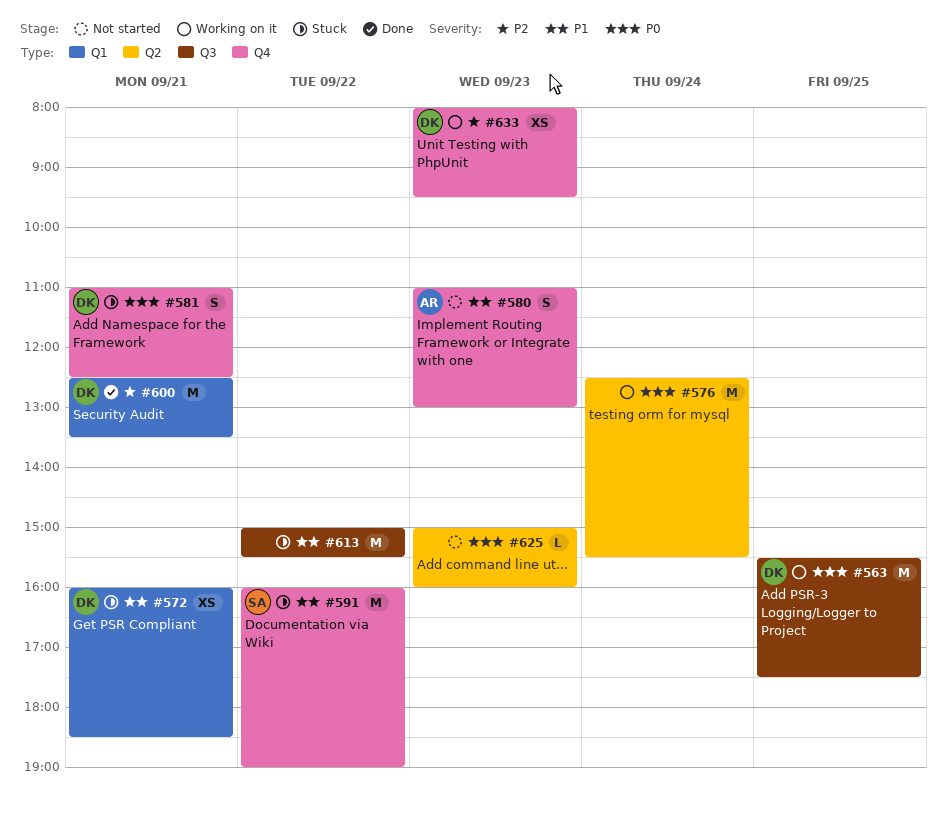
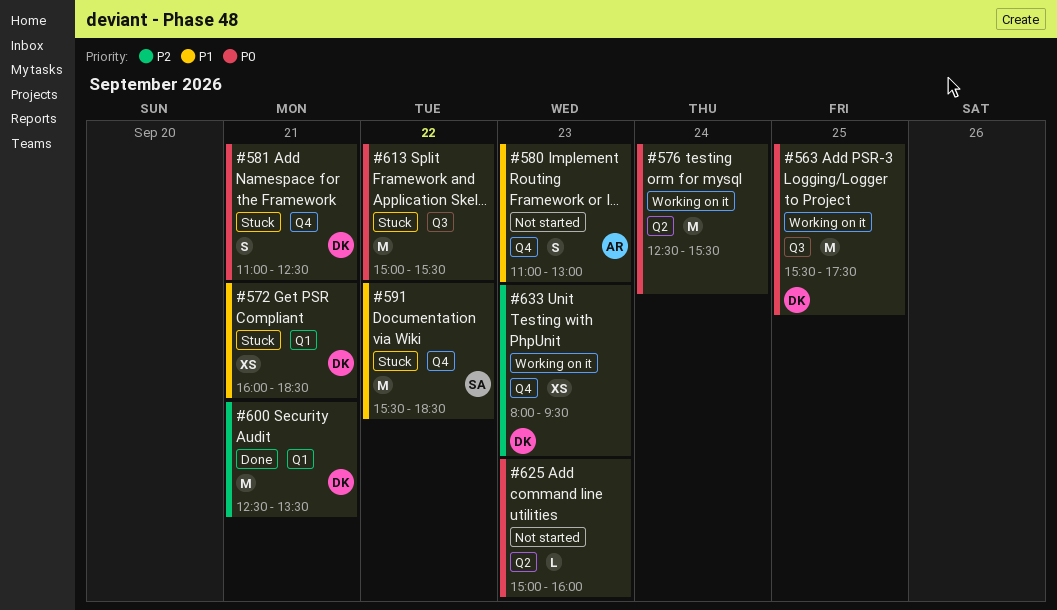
#591, begins: 16:00 -> 15:30
#591, ends: 19:00 -> 18:30
#613, priority: P1 -> P0

